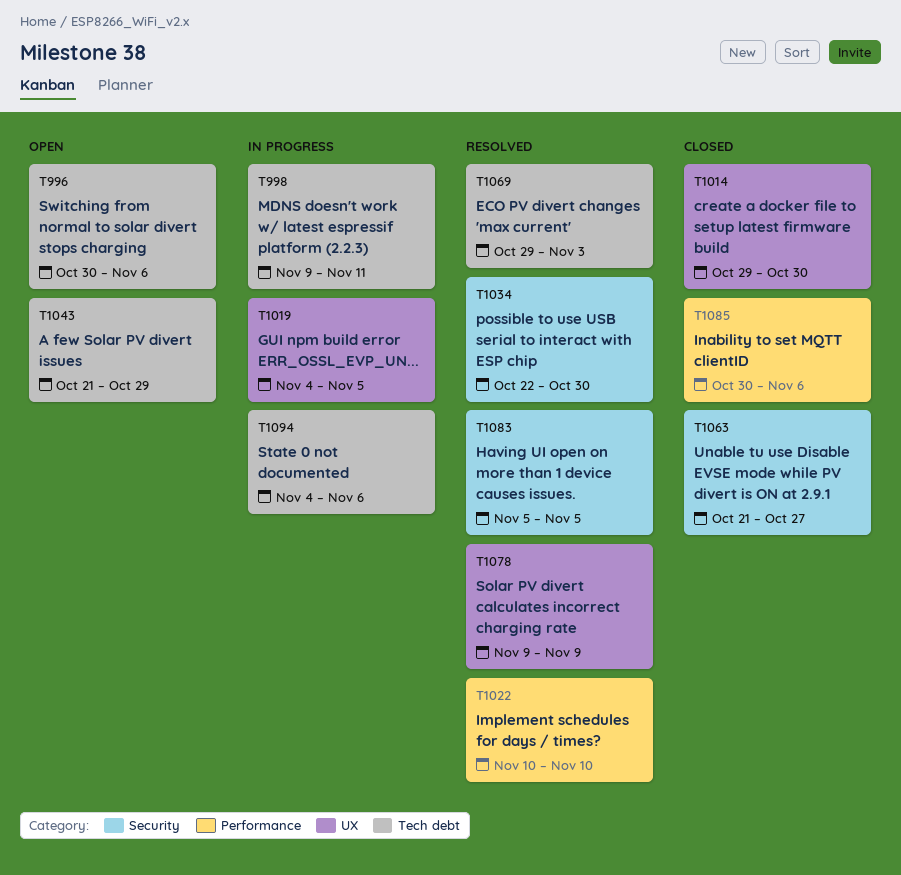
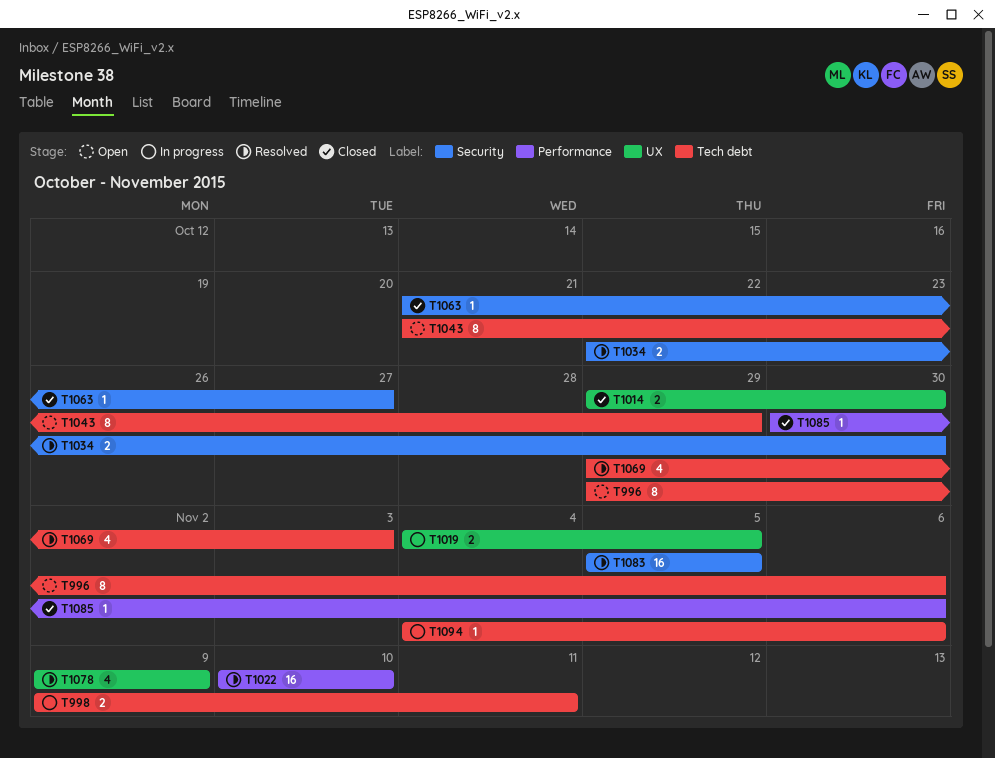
T996, start: Oct 30 -> Oct 29

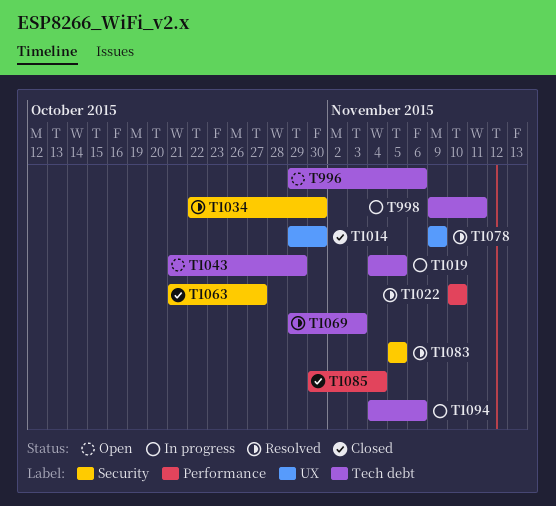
T1019, label: UX -> Tech debt
T1085, due: Nov 6 -> Nov 4

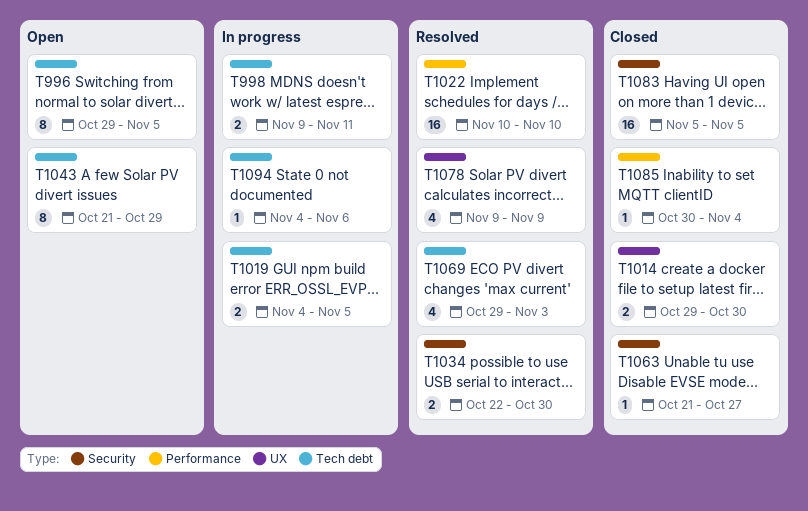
T996, due: Nov 6 -> Nov 5
T1083, status: Resolved -> Closed

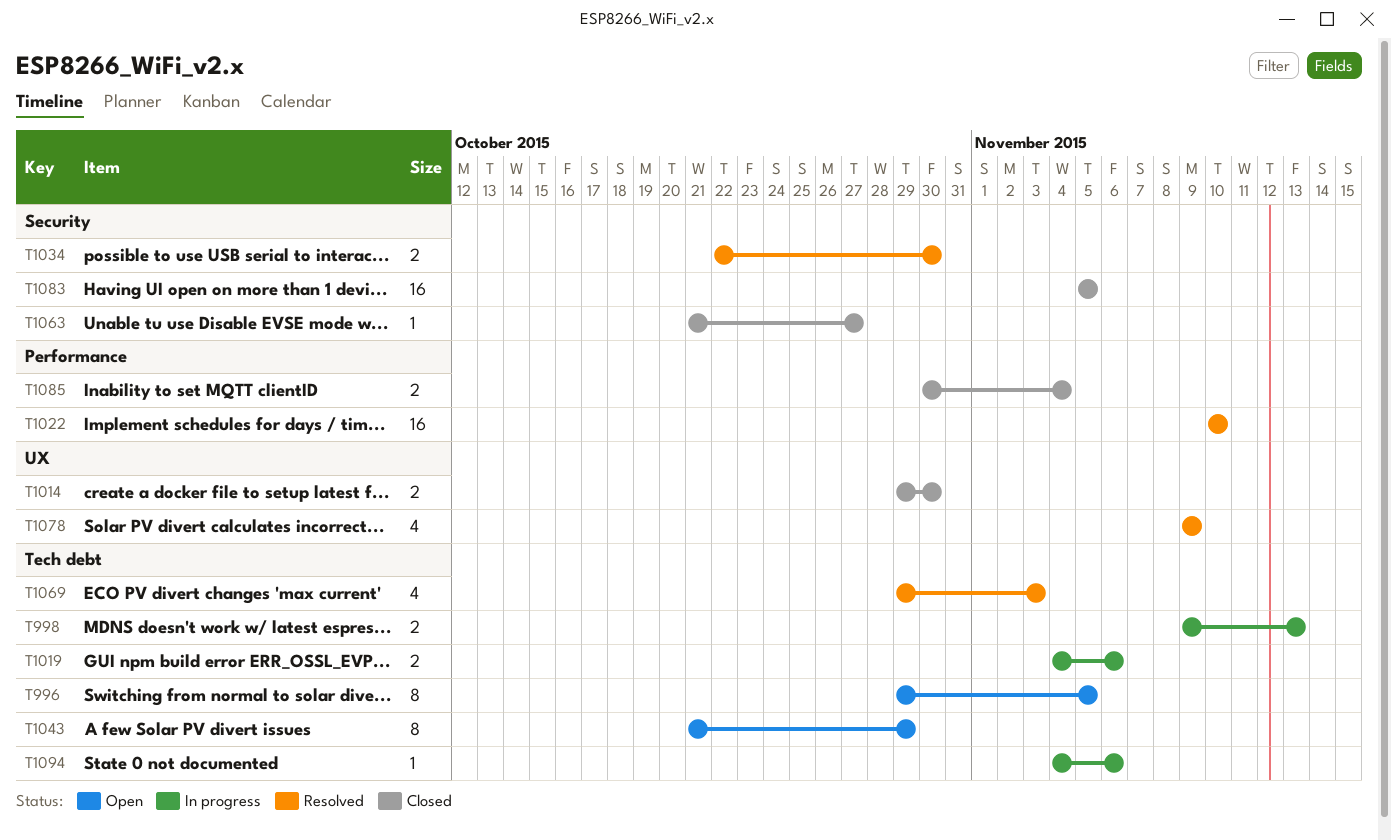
T998, due: Nov 11 -> Nov 13
T1019, due: Nov 5 -> Nov 6
T1085, estimate: 1 -> 2

